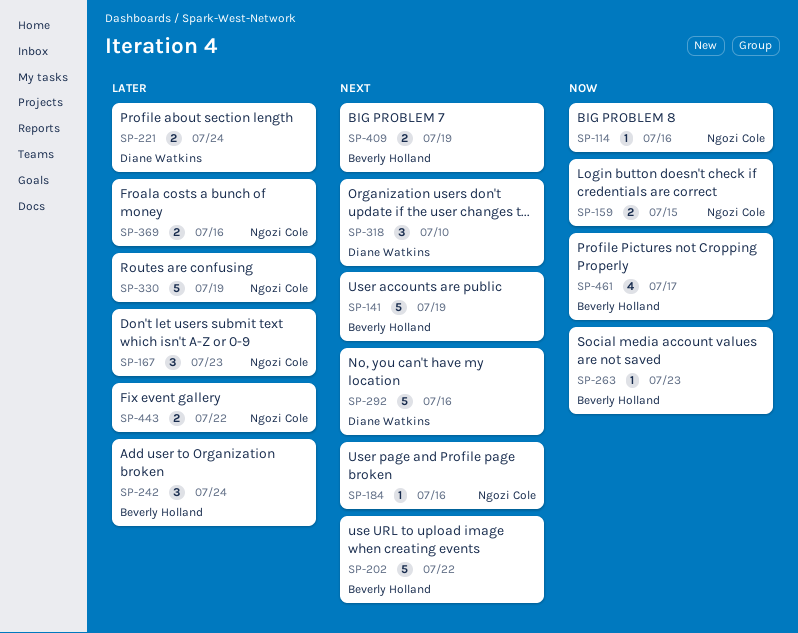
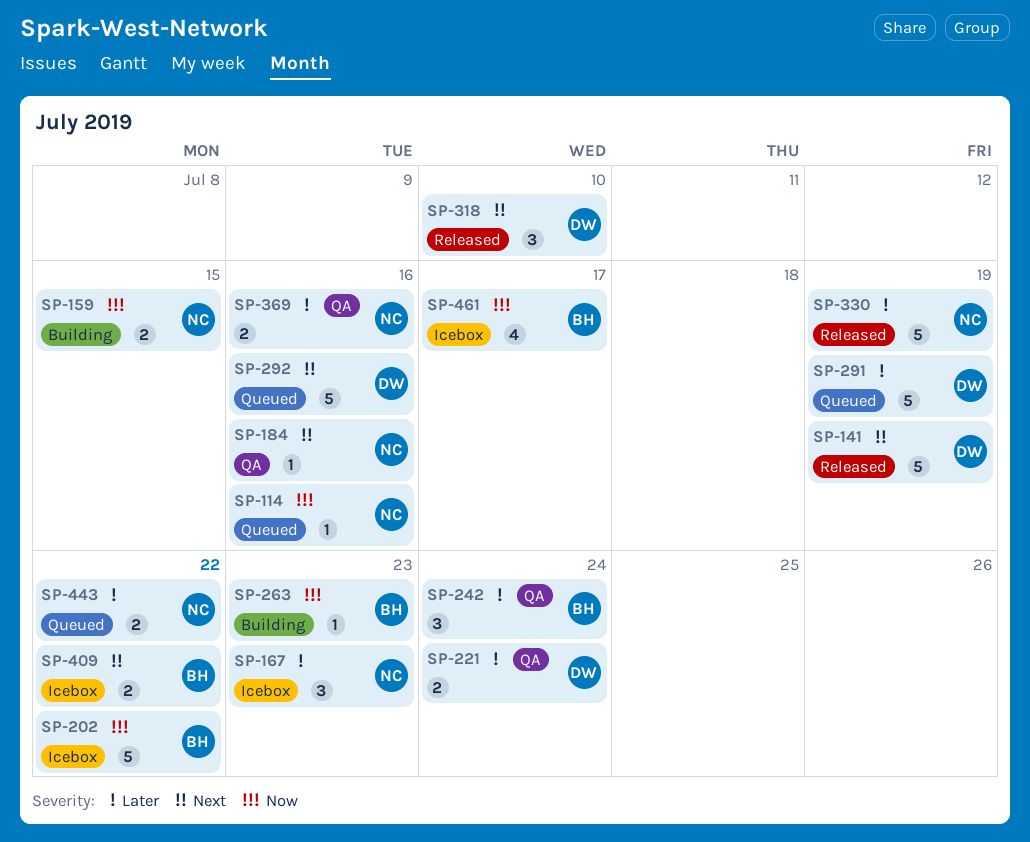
SP-141, owner: Beverly Holland -> Diane Watkins
SP-202, priority: Next -> Now
SP-291: none -> present
SP-409, due: Jul 19 -> Jul 22

